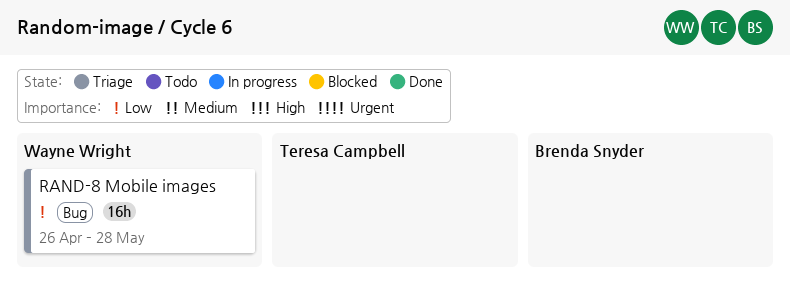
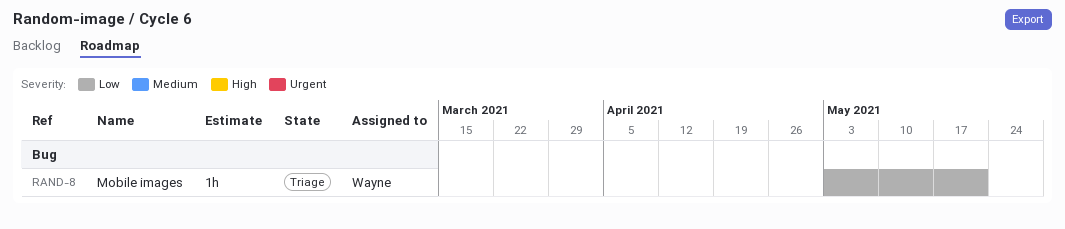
RAND-8, estimate: 16h -> 1h
RAND-8, start: Apr 26 -> May 3
RAND-8, due: May 28 -> May 21

